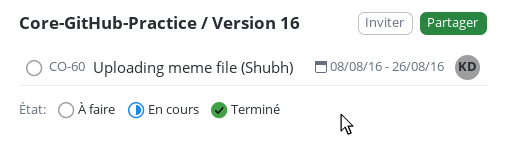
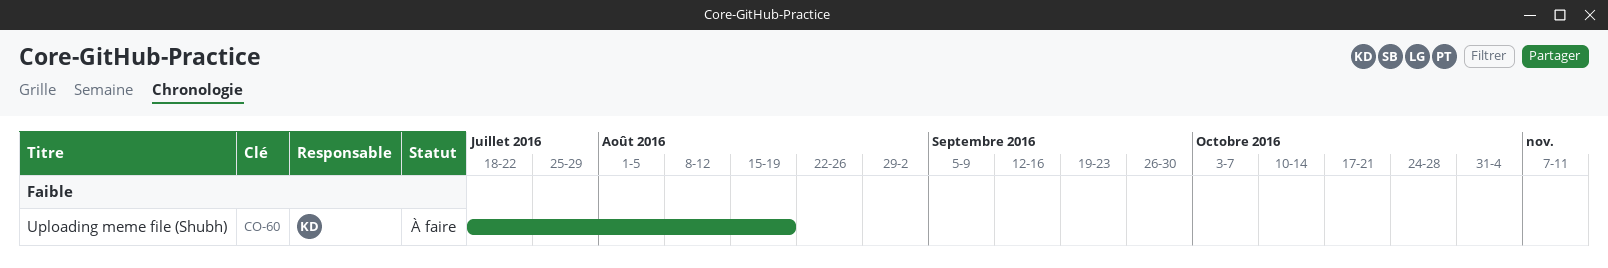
CO-60, start: Aug 8 -> Jul 18
CO-60, due: Aug 26 -> Aug 19

